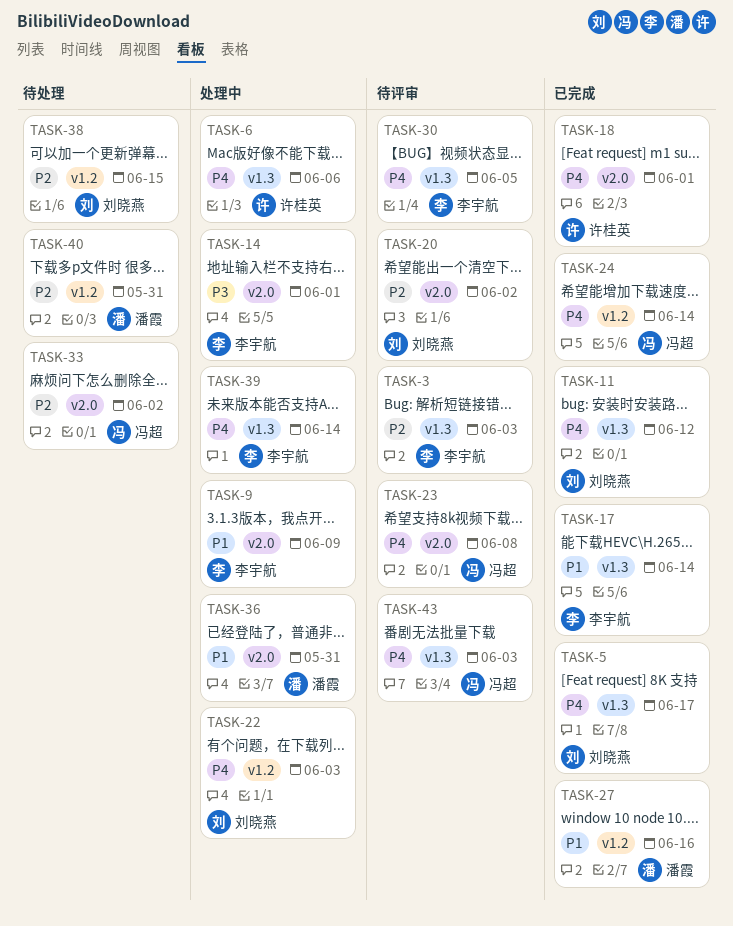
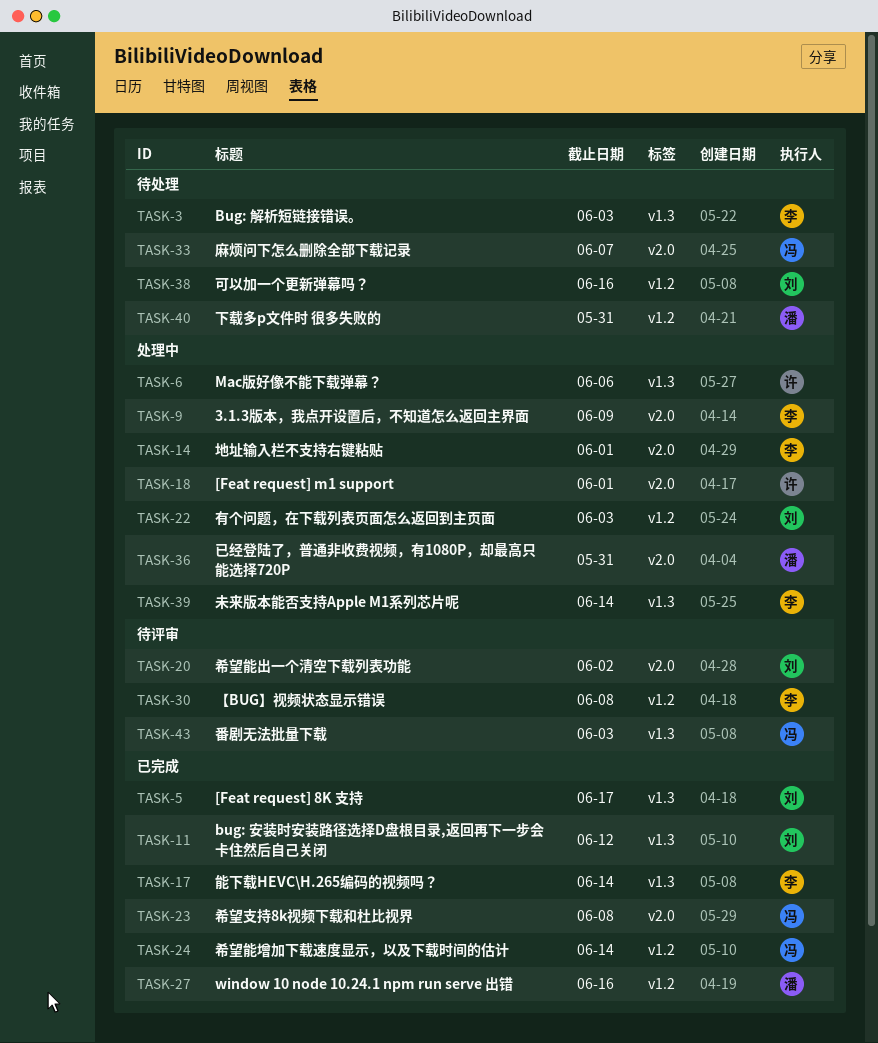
TASK-3, status: 待评审 -> 待处理
TASK-18, status: 已完成 -> 处理中
TASK-23, status: 待评审 -> 已完成
TASK-30, label: v1.3 -> v1.2
TASK-30, due: Jun 5 -> Jun 8
TASK-33, due: Jun 2 -> Jun 7
TASK-38, due: Jun 15 -> Jun 16

